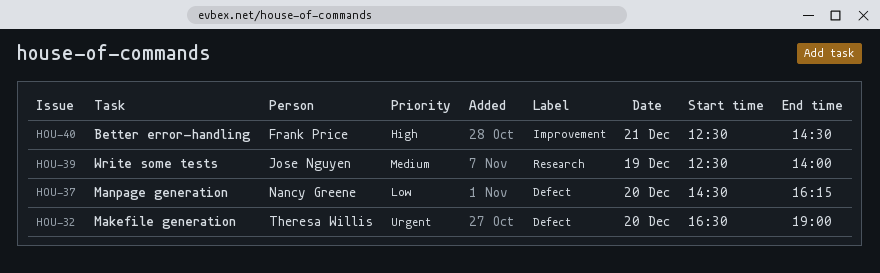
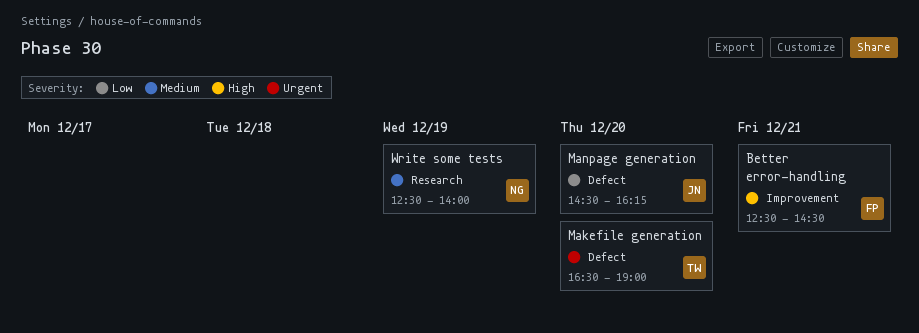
Manpage generation, owner: Nancy Greene -> Jose Nguyen
Write some tests, owner: Jose Nguyen -> Nancy Greene

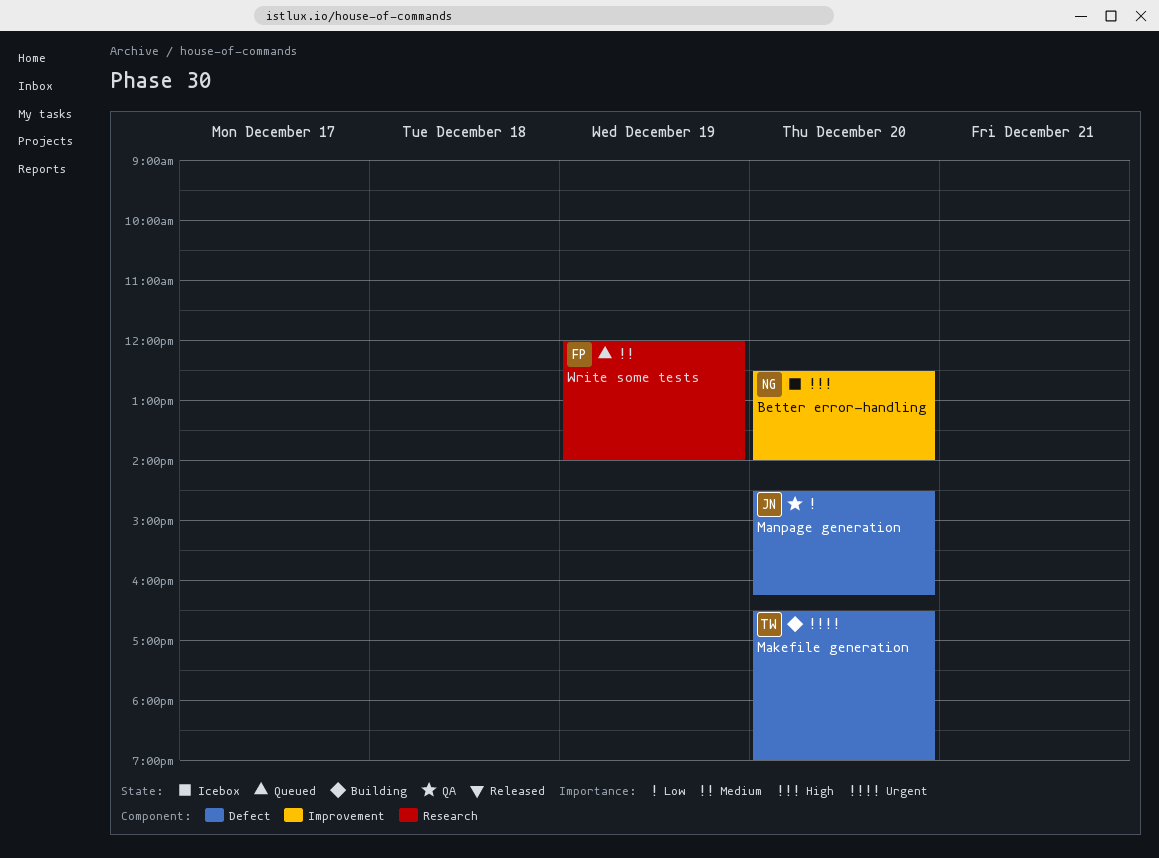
Better error-handling, owner: FP -> NG
Better error-handling, day: Dec 21 -> Dec 20
Better error-handling, ends: 14:30 -> 14:00
Write some tests, owner: NG -> FP
Write some tests, begins: 12:30 -> 12:00

